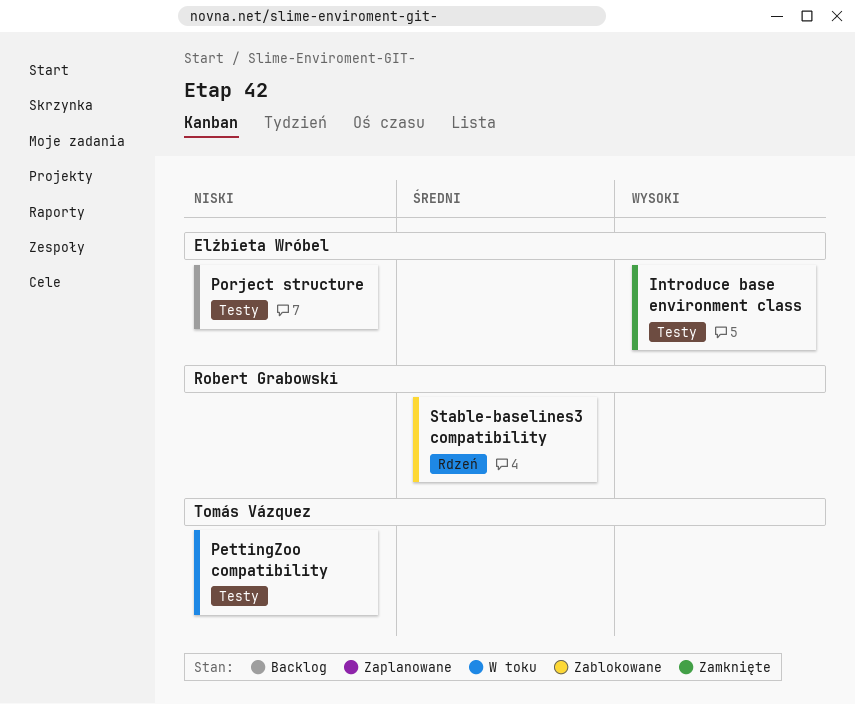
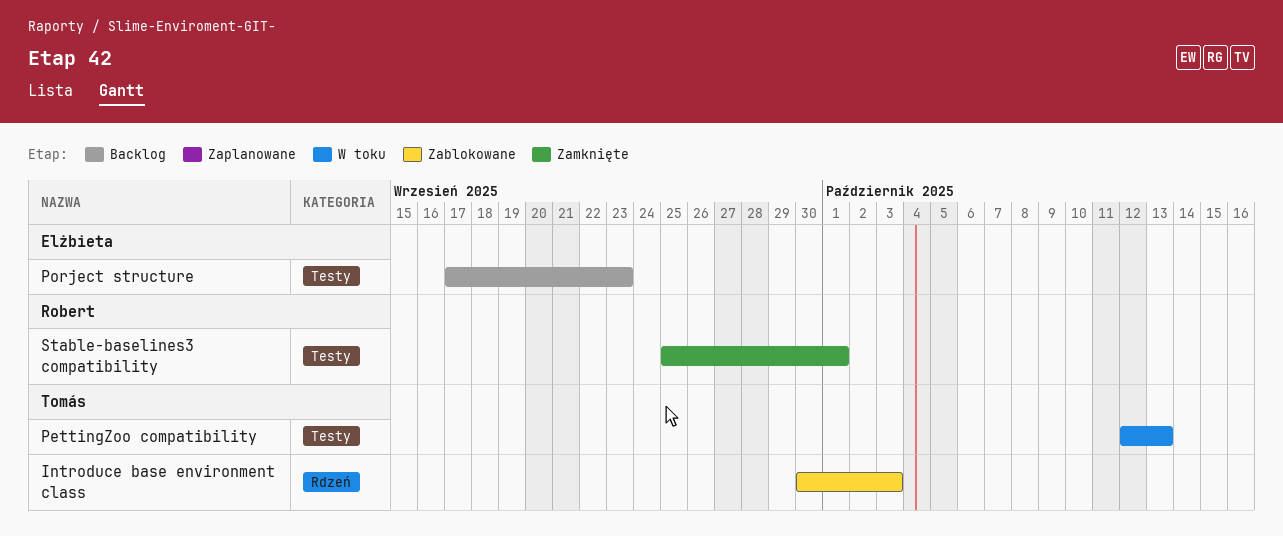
Introduce base environment class, status: Zamknięte -> Zablokowane
Introduce base environment class, owner: Elżbieta Wróbel -> Tomás Vázquez
Introduce base environment class, label: Testy -> Rdzeń
Stable-baselines3 compatibility, status: Zablokowane -> Zamknięte
Stable-baselines3 compatibility, label: Rdzeń -> Testy

